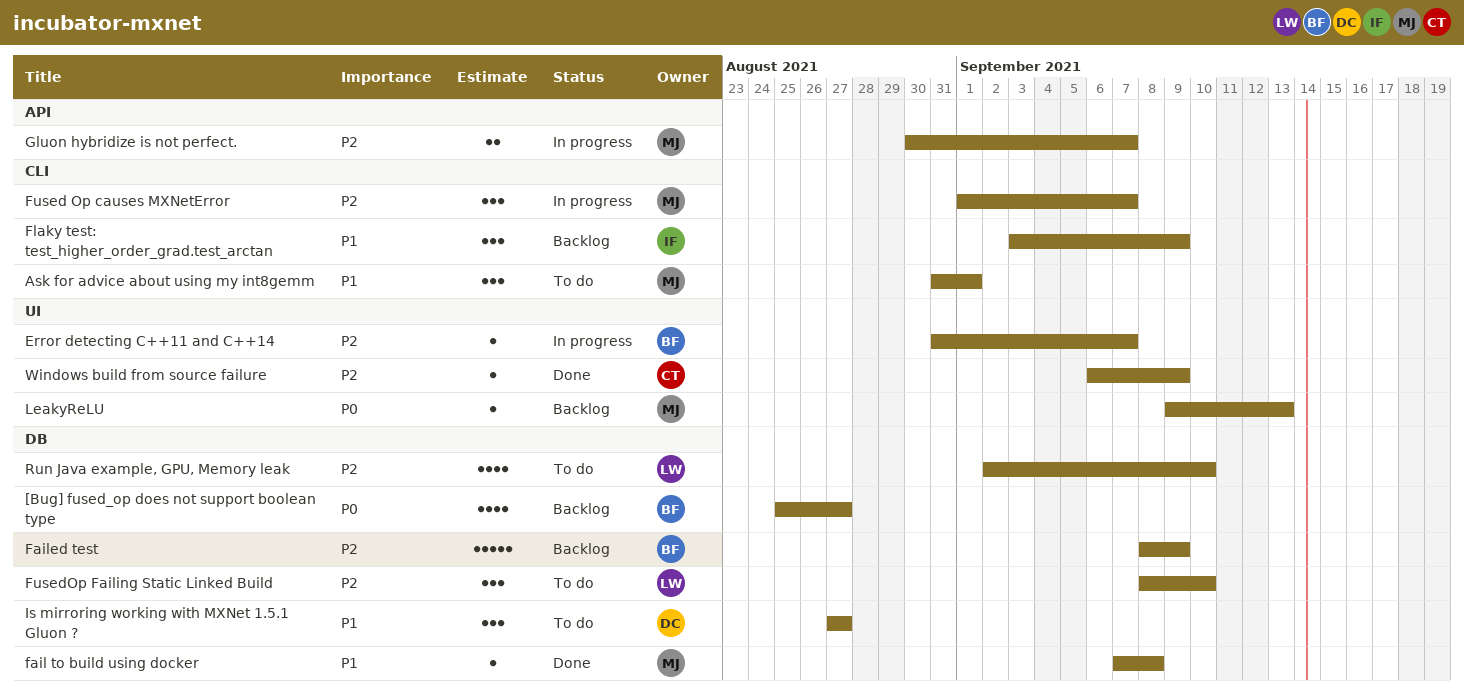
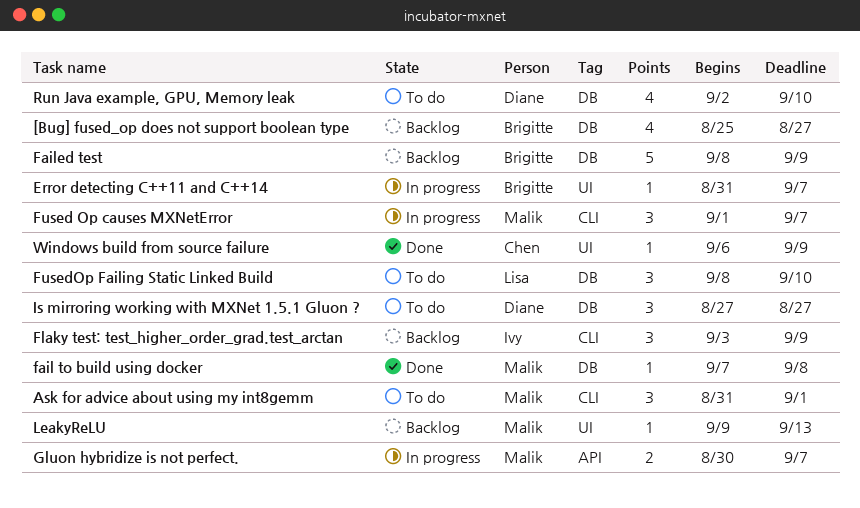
Run Java example, GPU, Memory leak, owner: Lisa -> Diane

